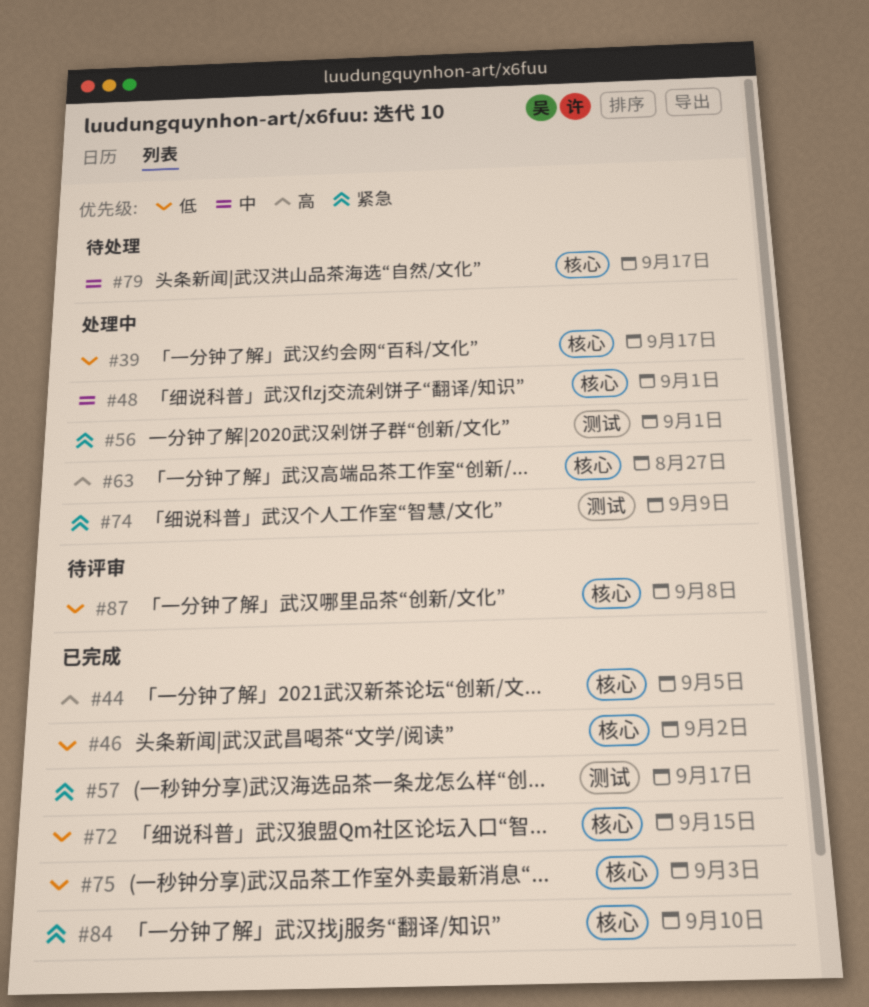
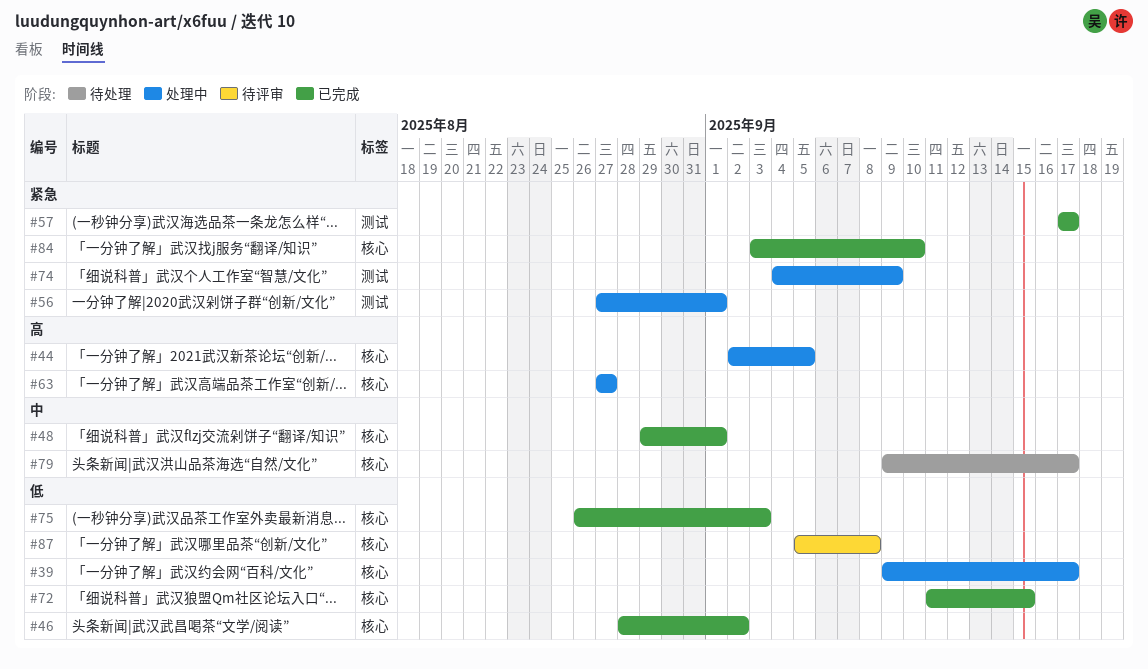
#44, status: 已完成 -> 处理中
#48, status: 处理中 -> 已完成

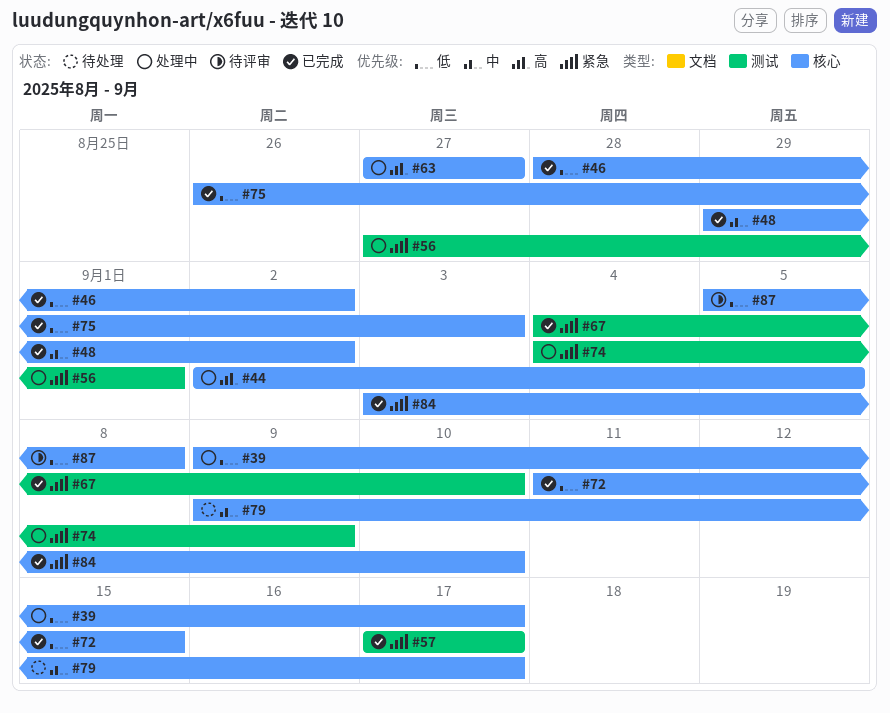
#48, due: Sep 1 -> Sep 2
#67: none -> present

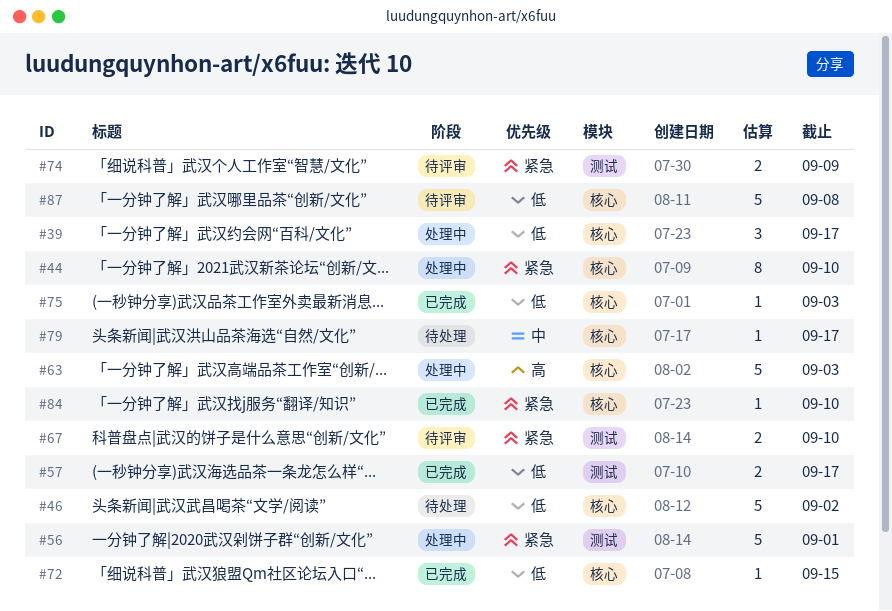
#44, priority: 高 -> 紧急
#44, due: Sep 5 -> Sep 10
#46, status: 已完成 -> 待处理
#48: present -> none
#57, priority: 紧急 -> 低
#63, due: Aug 27 -> Sep 3
#67, status: 已完成 -> 待评审
#74, status: 处理中 -> 待评审

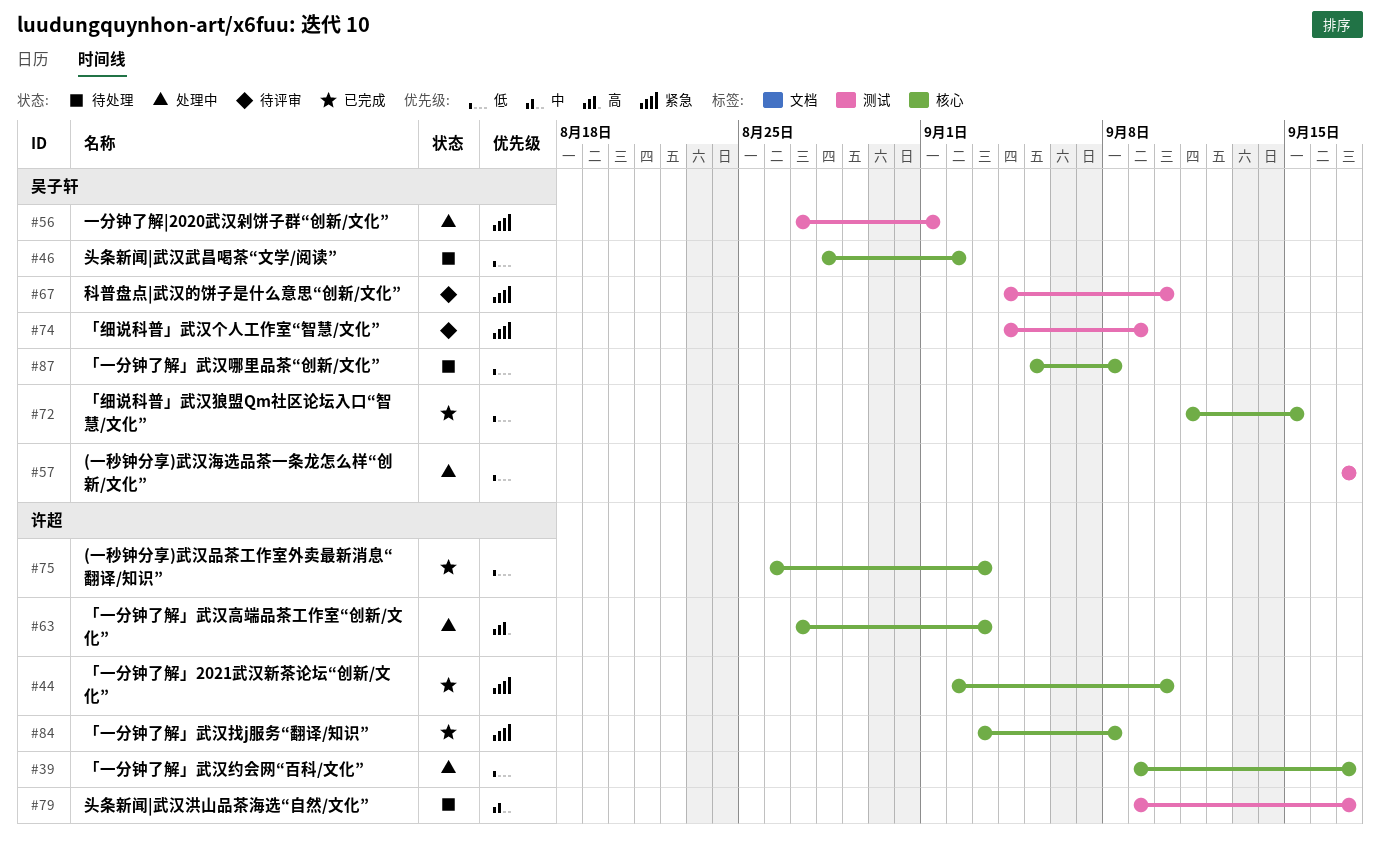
#44, status: 处理中 -> 已完成
#57, status: 已完成 -> 处理中
#79, label: 核心 -> 测试
#84, due: Sep 10 -> Sep 8
#87, status: 待评审 -> 待处理

